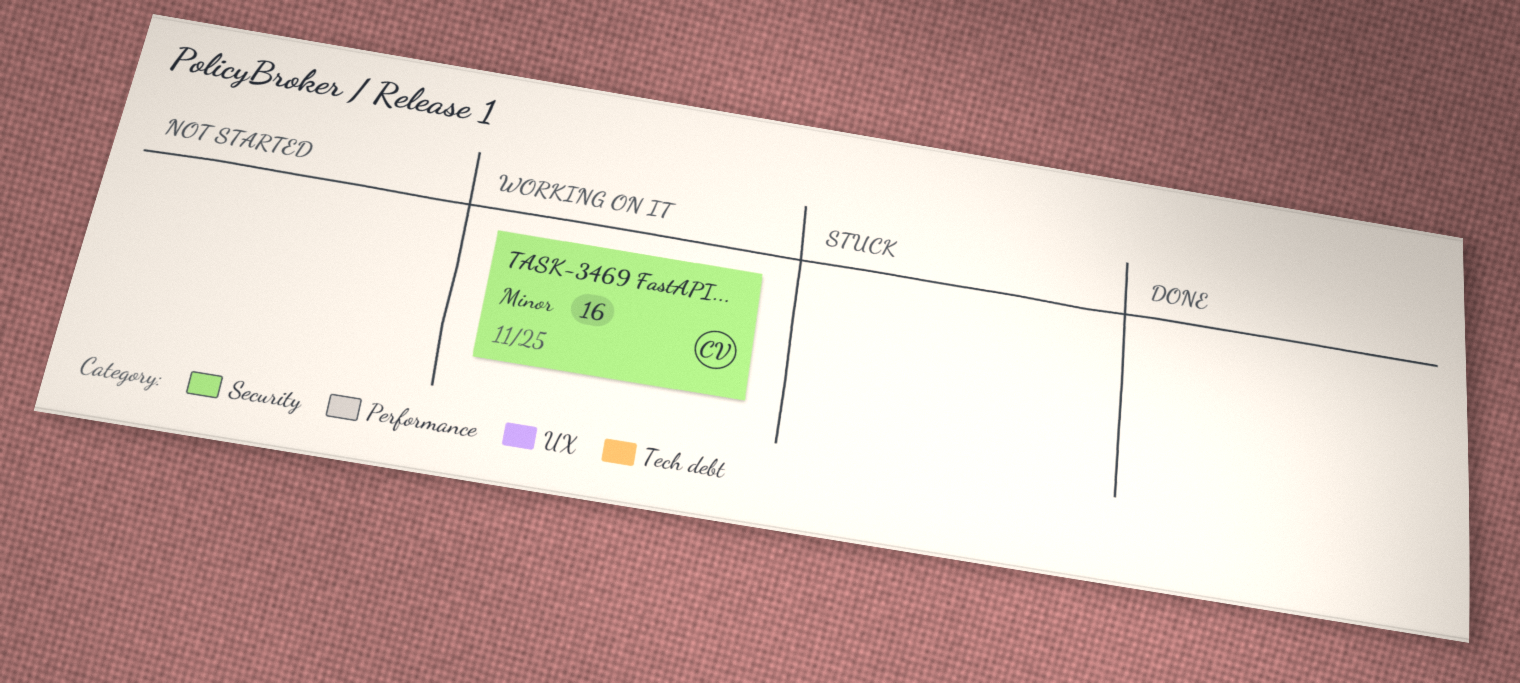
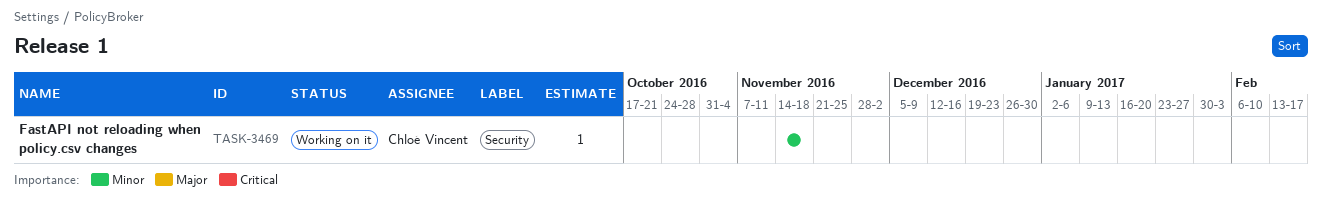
TASK-3469, estimate: 16 -> 1
TASK-3469, due: Nov 25 -> Nov 18

